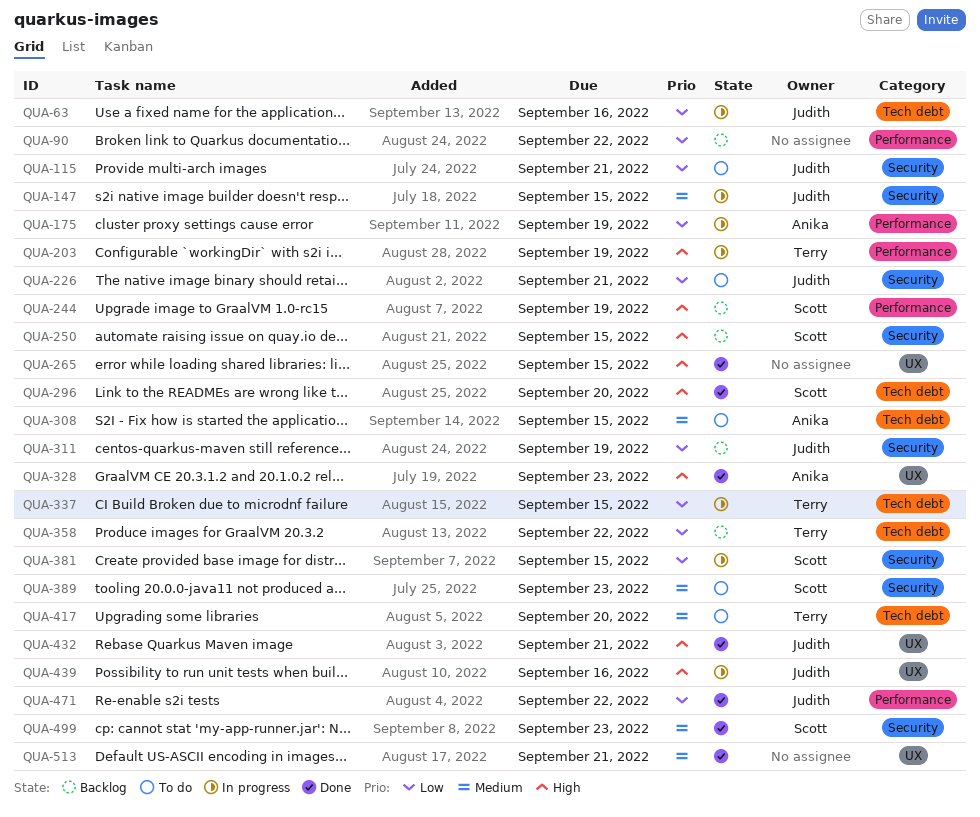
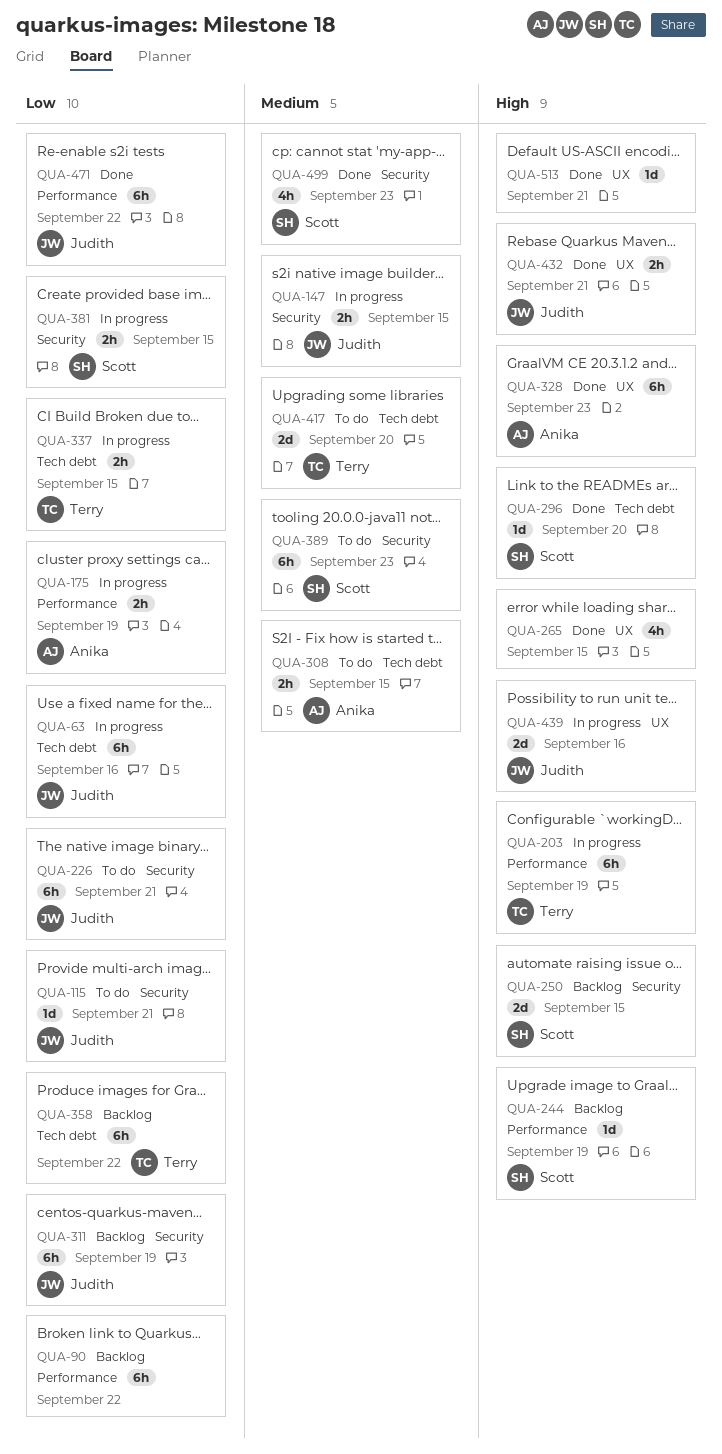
QUA-513, priority: Medium -> High

